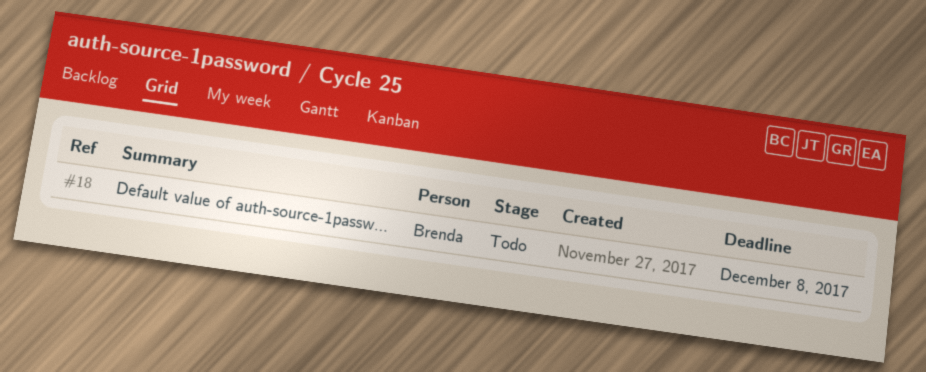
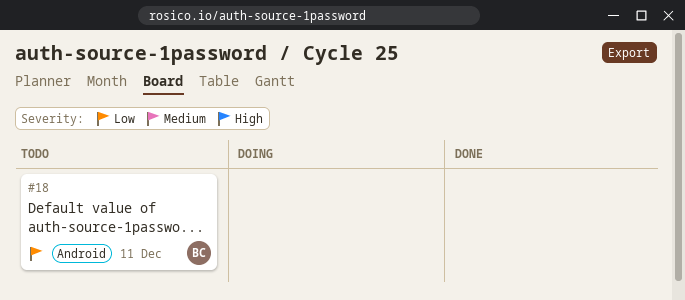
#18, due: Dec 8 -> Dec 11

